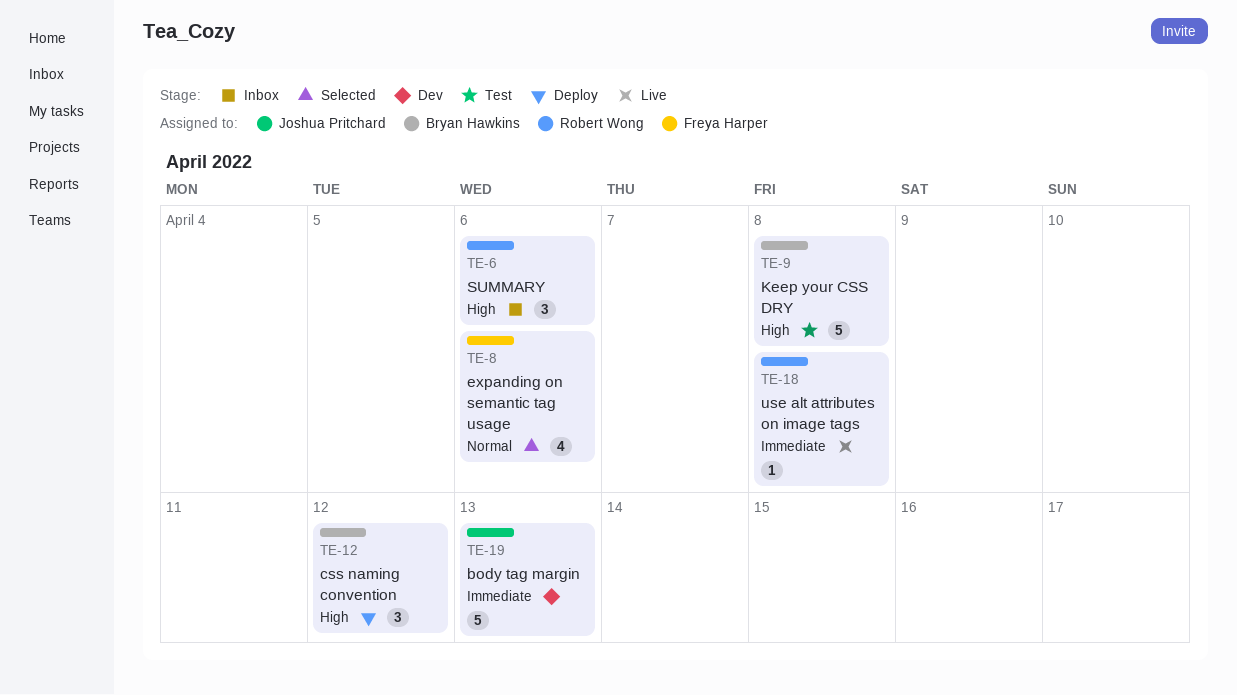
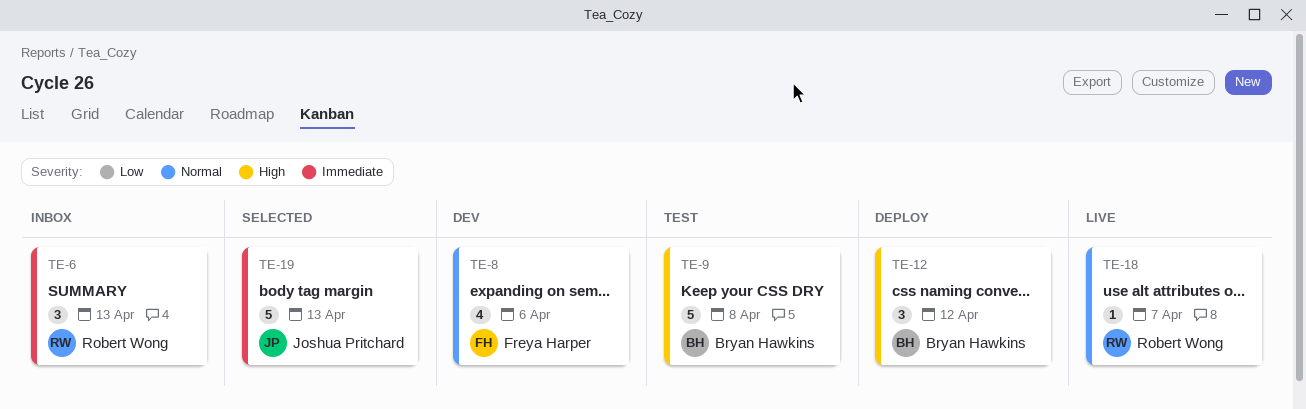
TE-6, priority: High -> Immediate
TE-6, due: Apr 6 -> Apr 13
TE-8, status: Selected -> Dev
TE-18, priority: Immediate -> Normal
TE-18, due: Apr 8 -> Apr 7
TE-19, status: Dev -> Selected

